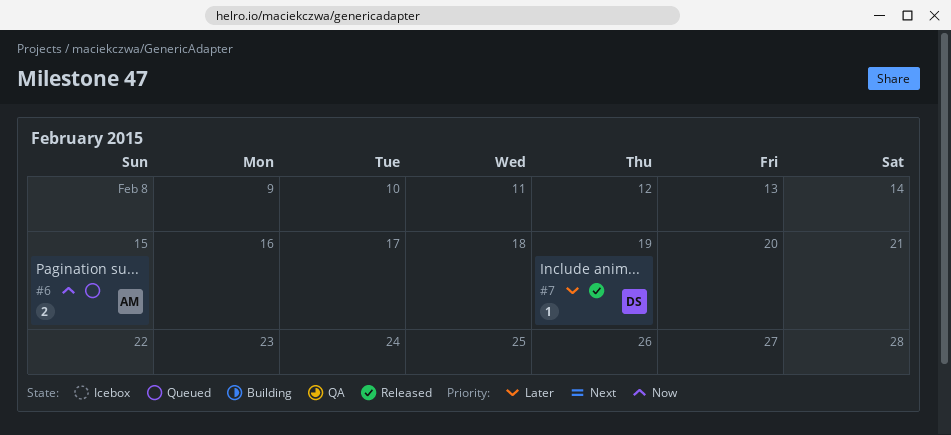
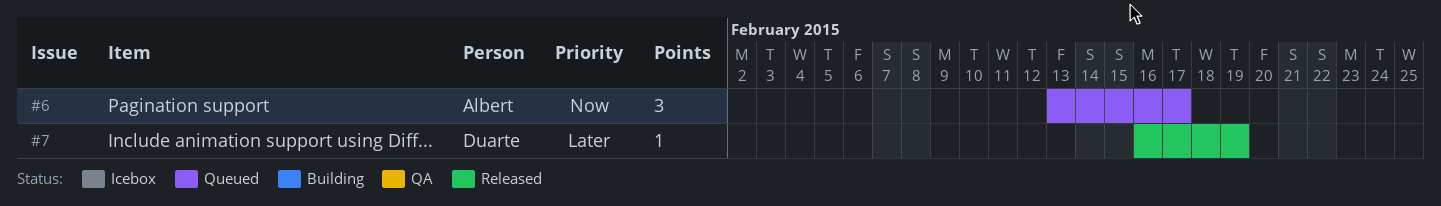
#6, estimate: 2 -> 3
#6, due: Feb 15 -> Feb 17

